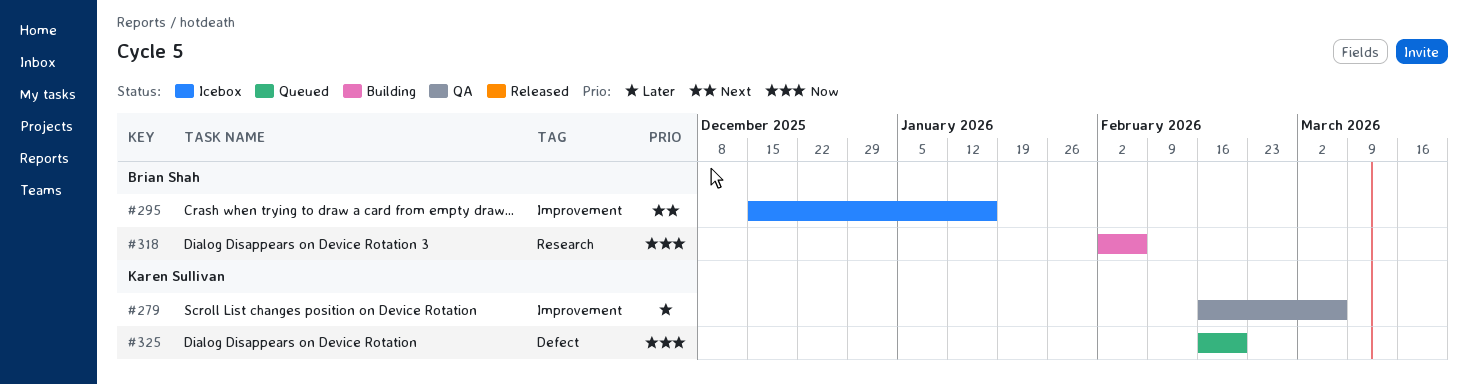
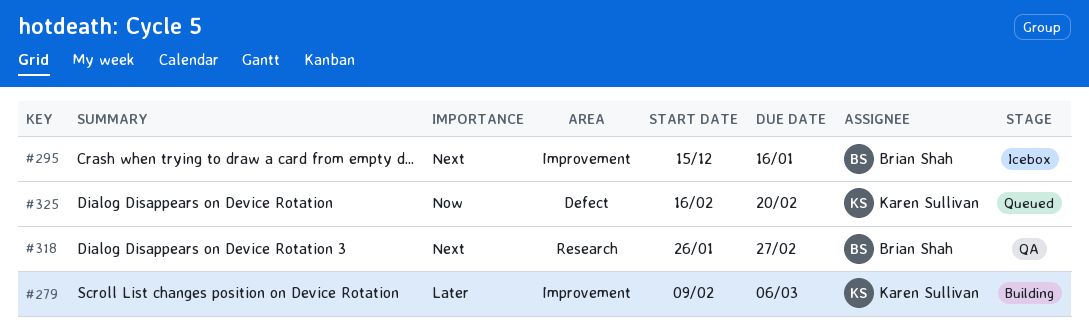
#279, status: QA -> Building
#279, start: Feb 16 -> Feb 9
#318, status: Building -> QA
#318, priority: Now -> Next
#318, start: Feb 2 -> Jan 26
#318, due: Feb 6 -> Feb 27

